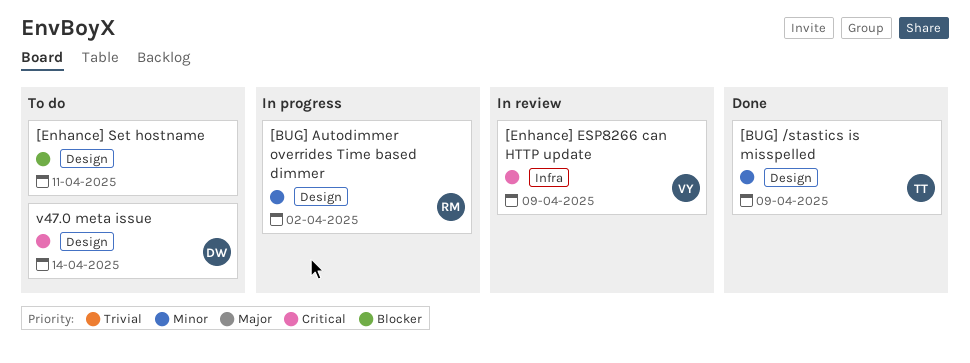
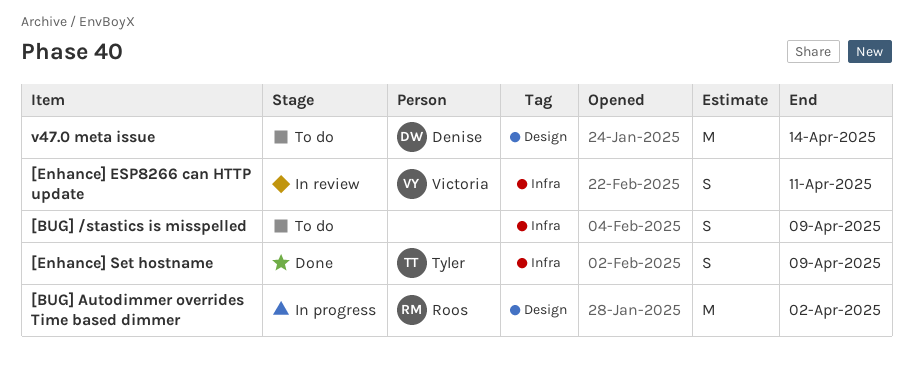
[BUG] /stastics is misspelled, status: Done -> To do
[BUG] /stastics is misspelled, owner: Tyler -> none
[BUG] /stastics is misspelled, label: Design -> Infra
[Enhance] ESP8266 can HTTP update, due: Apr 9 -> Apr 11
[Enhance] Set hostname, status: To do -> Done
[Enhance] Set hostname, owner: none -> Tyler
[Enhance] Set hostname, label: Design -> Infra
[Enhance] Set hostname, due: Apr 11 -> Apr 9

